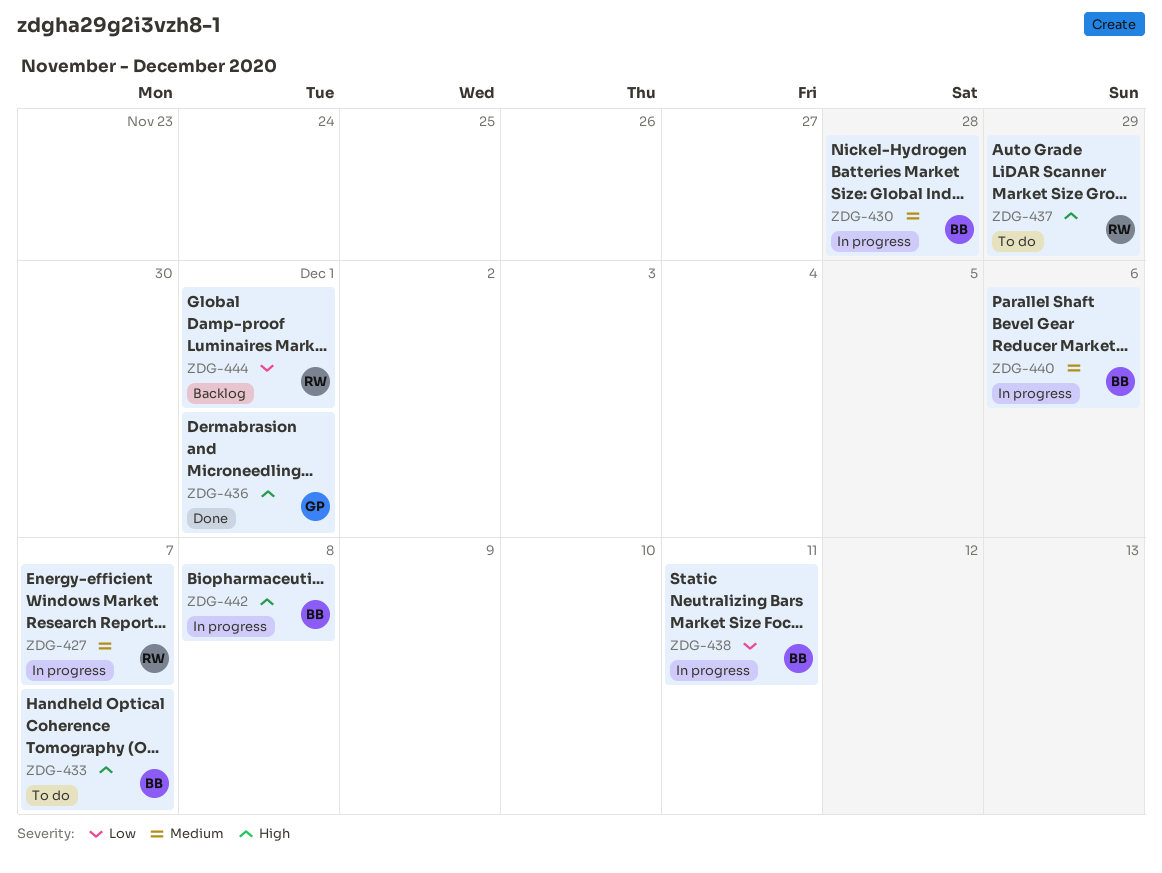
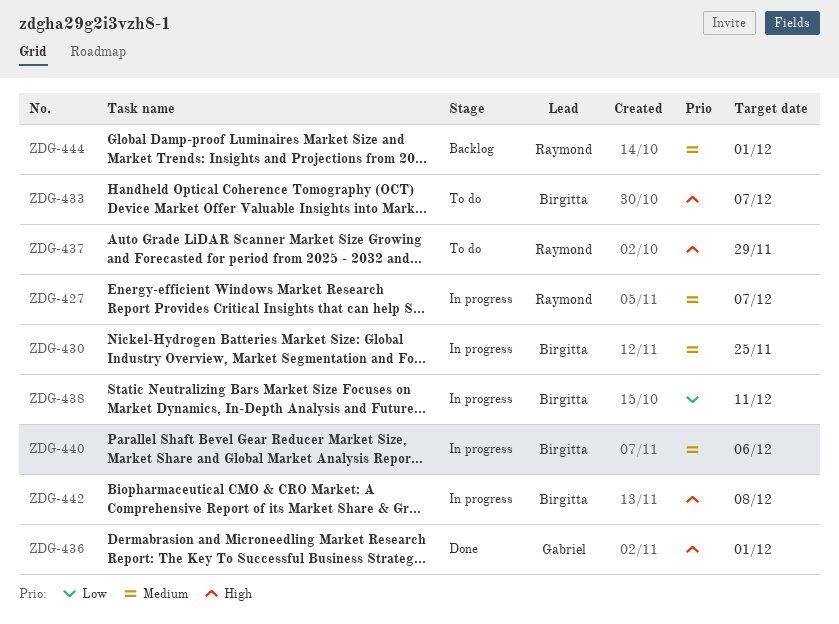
ZDG-430, due: Nov 28 -> Nov 25
ZDG-444, priority: Low -> Medium

